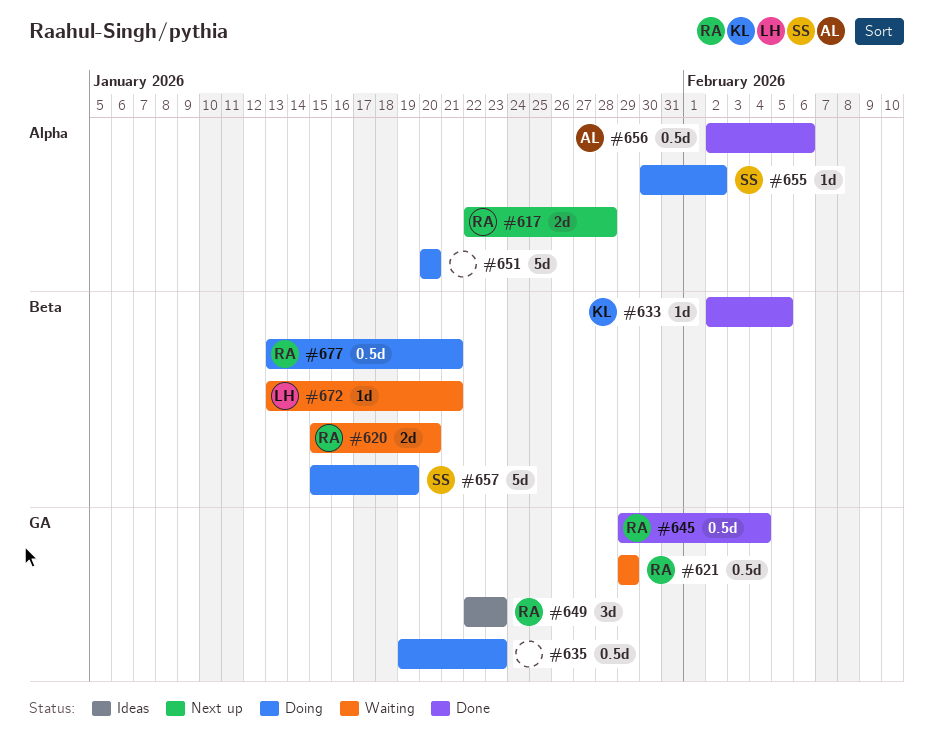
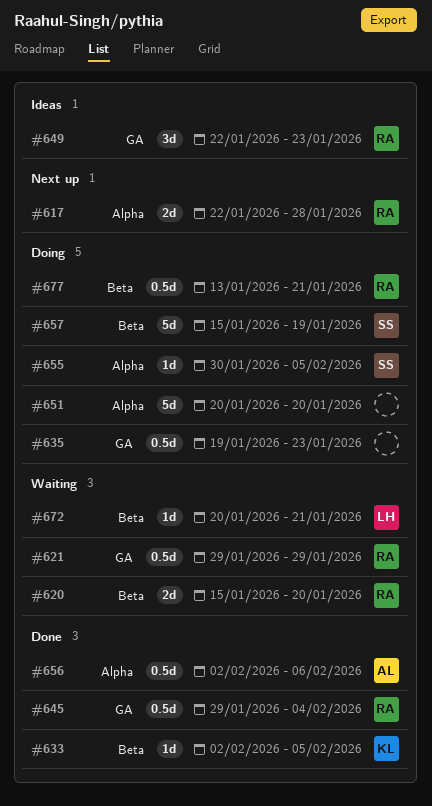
#655, due: Feb 2 -> Feb 5
#672, start: Jan 13 -> Jan 20

